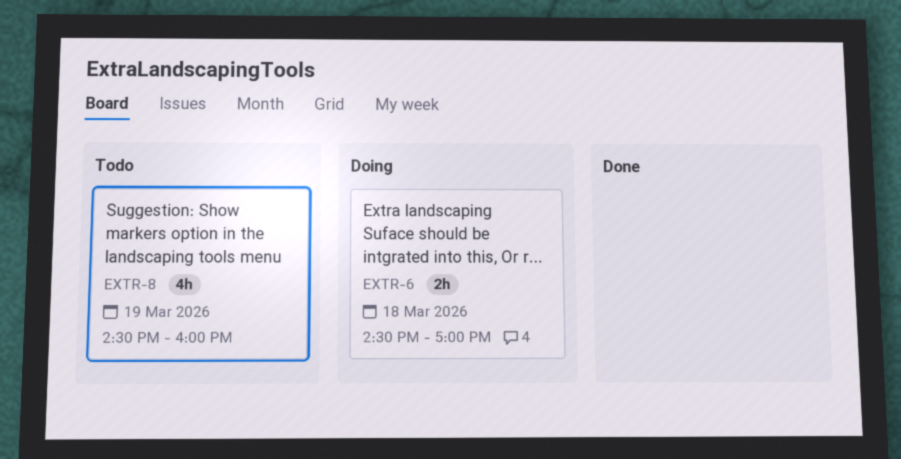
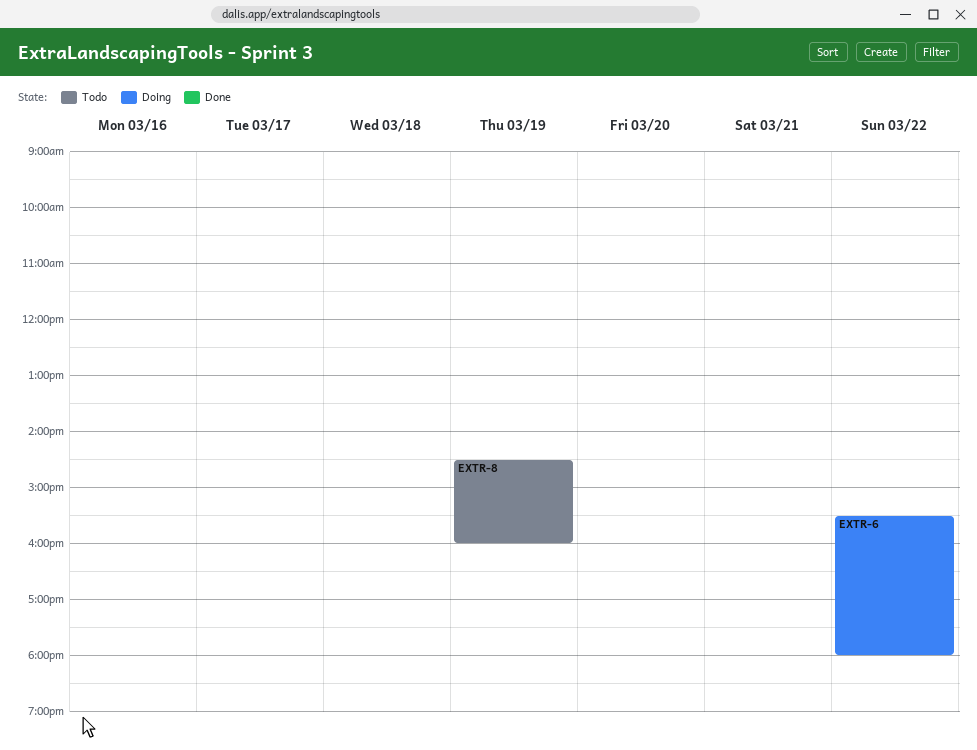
EXTR-6, day: Mar 18 -> Mar 22
EXTR-6, begins: 14:30 -> 15:30
EXTR-6, ends: 17:00 -> 18:00

